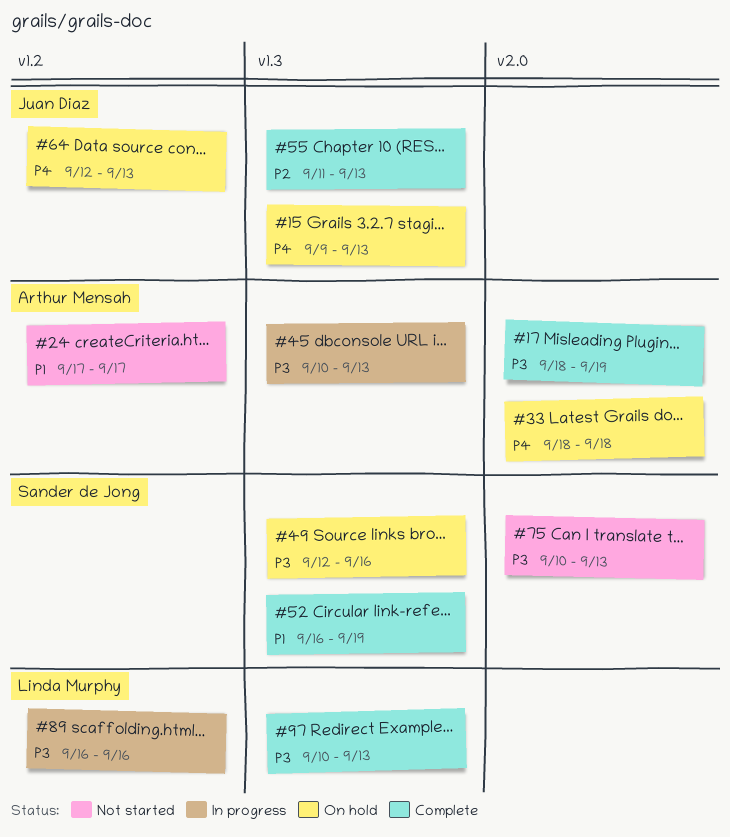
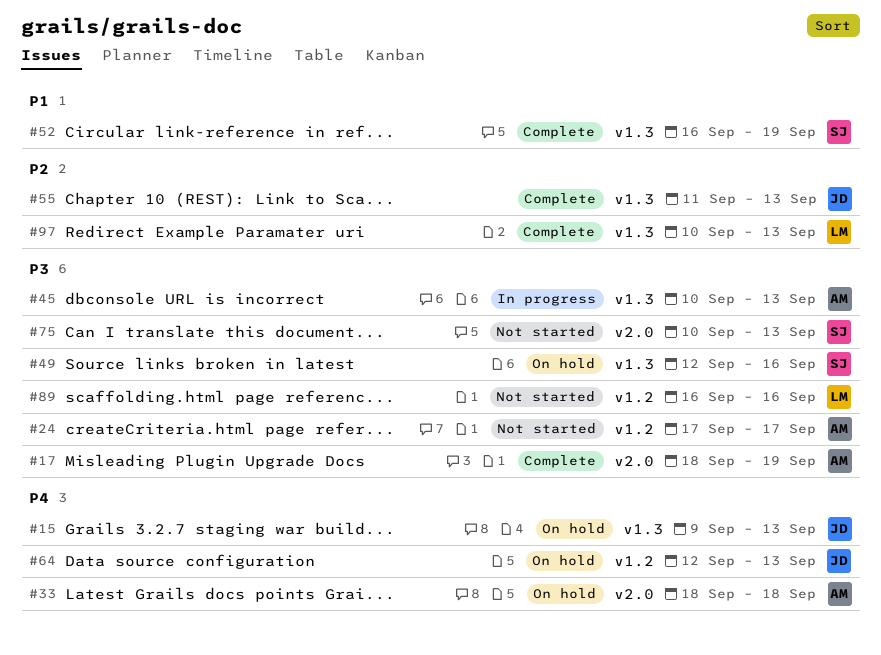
#24, priority: P1 -> P3
#89, status: In progress -> Not started
#97, priority: P3 -> P2

